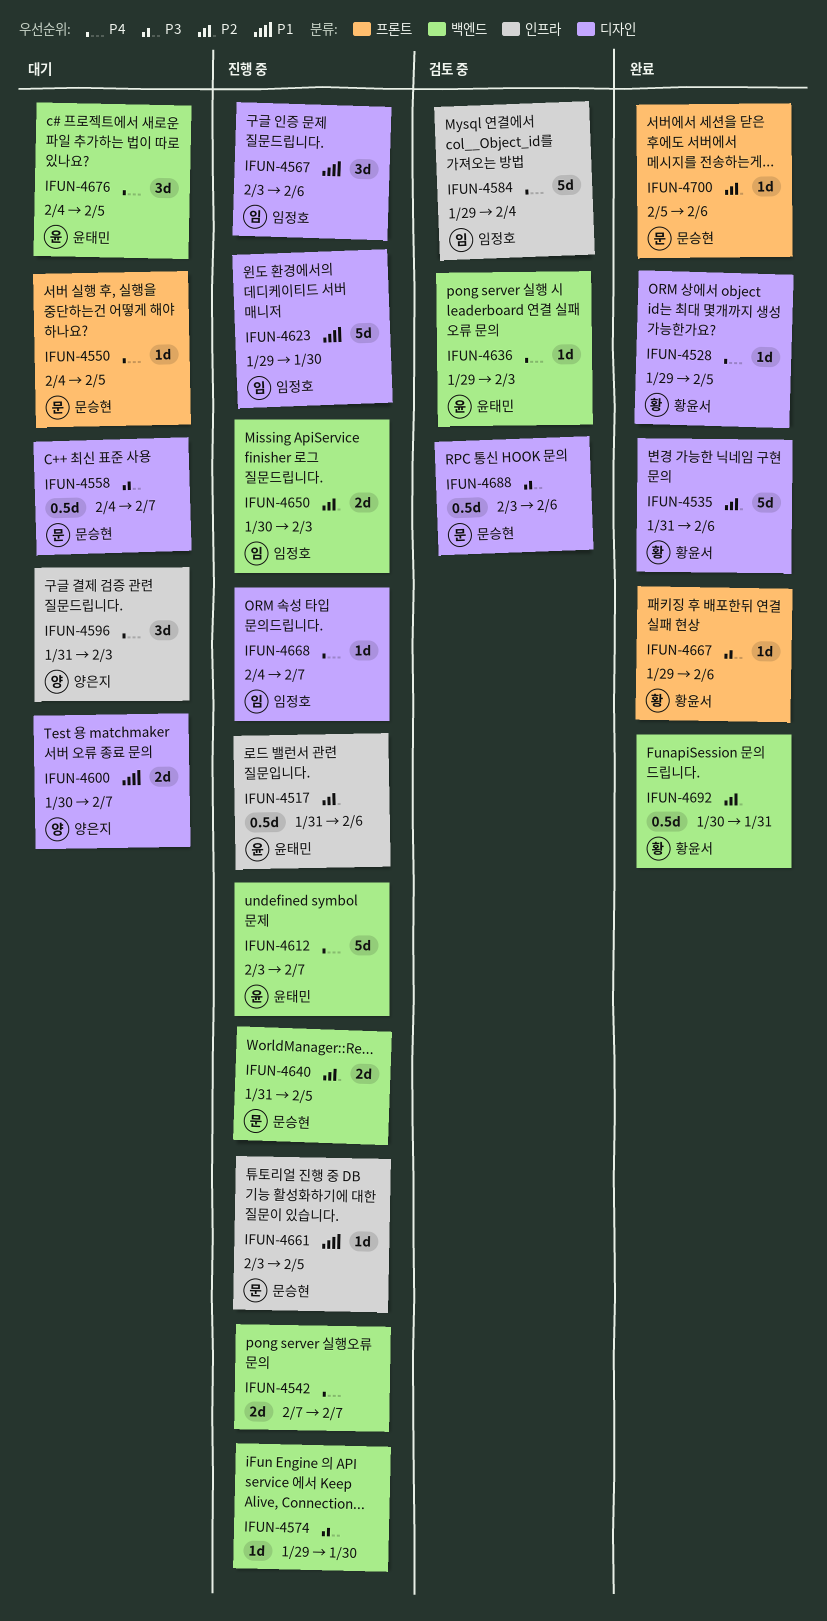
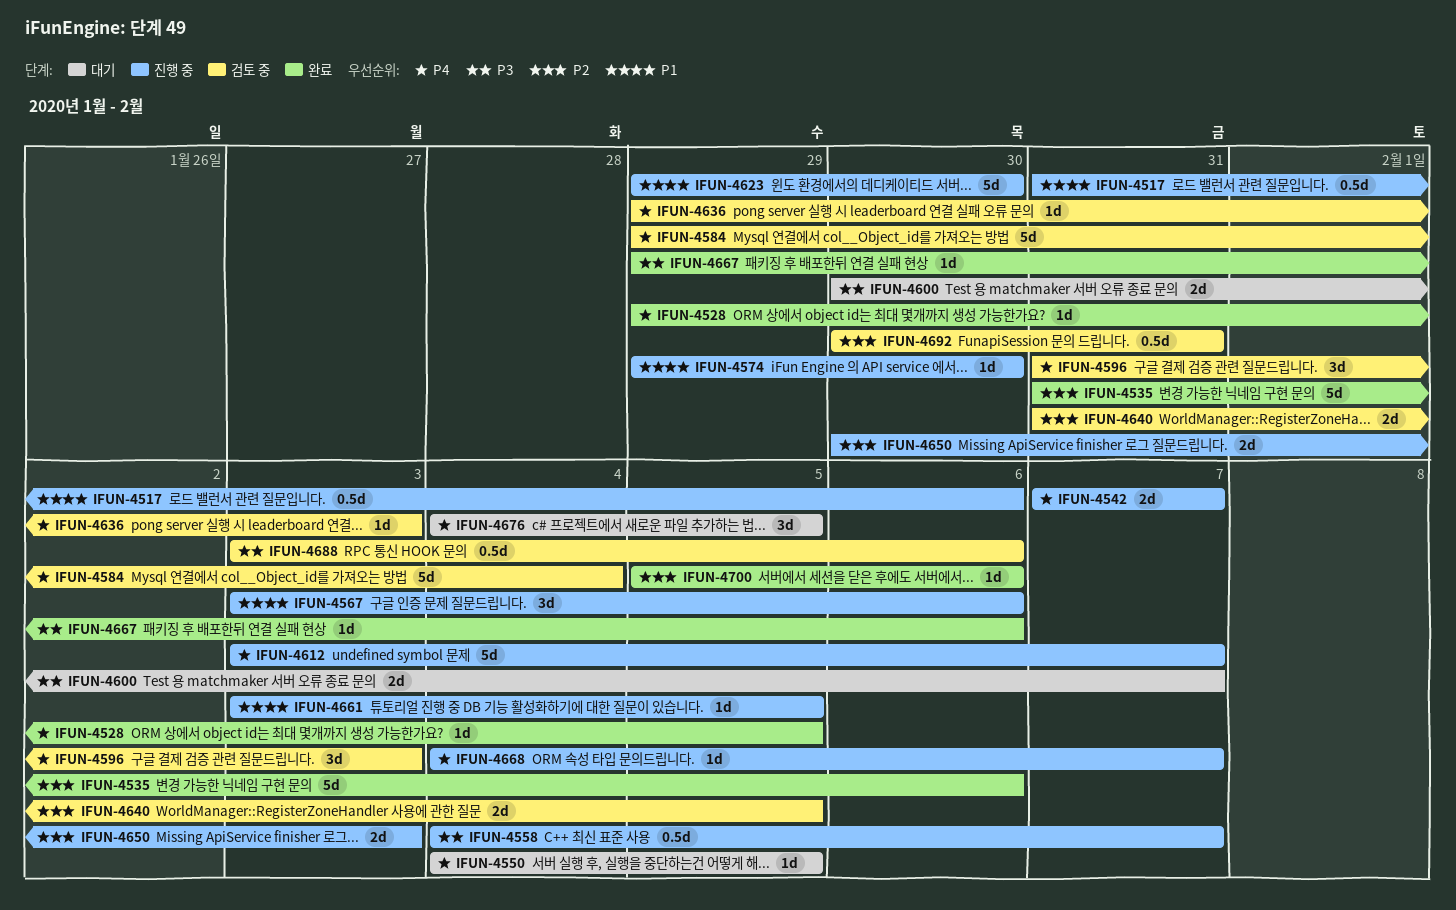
IFUN-4517, priority: P2 -> P1
IFUN-4558, status: 대기 -> 진행 중
IFUN-4574, priority: P3 -> P1
IFUN-4596, status: 대기 -> 검토 중
IFUN-4600, priority: P1 -> P3
IFUN-4640, status: 진행 중 -> 검토 중
IFUN-4692, status: 완료 -> 검토 중

